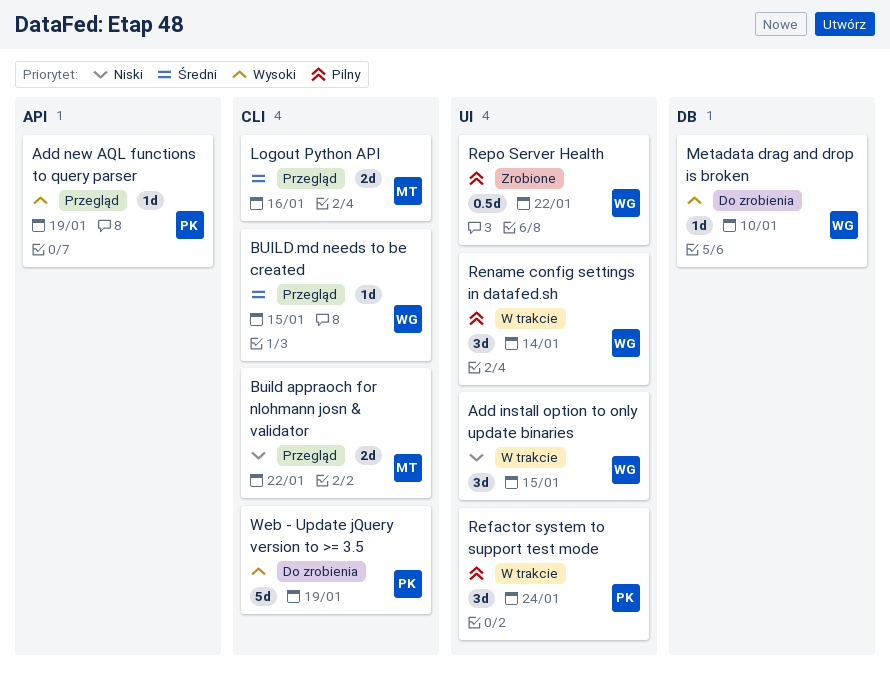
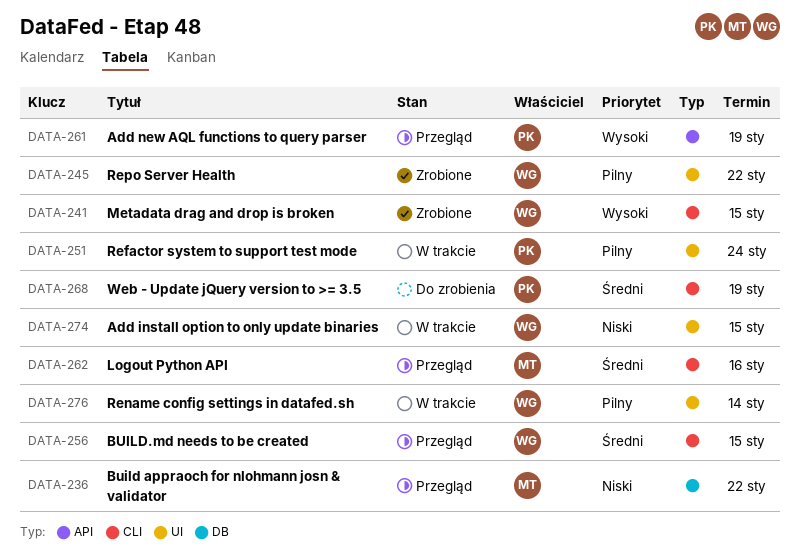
Build appraoch for nlohmann josn & validator, label: CLI -> DB
Metadata drag and drop is broken, status: Do zrobienia -> Zrobione
Metadata drag and drop is broken, label: DB -> CLI
Metadata drag and drop is broken, due: Jan 10 -> Jan 15
Web - Update jQuery version to >= 3.5, priority: Wysoki -> Średni

